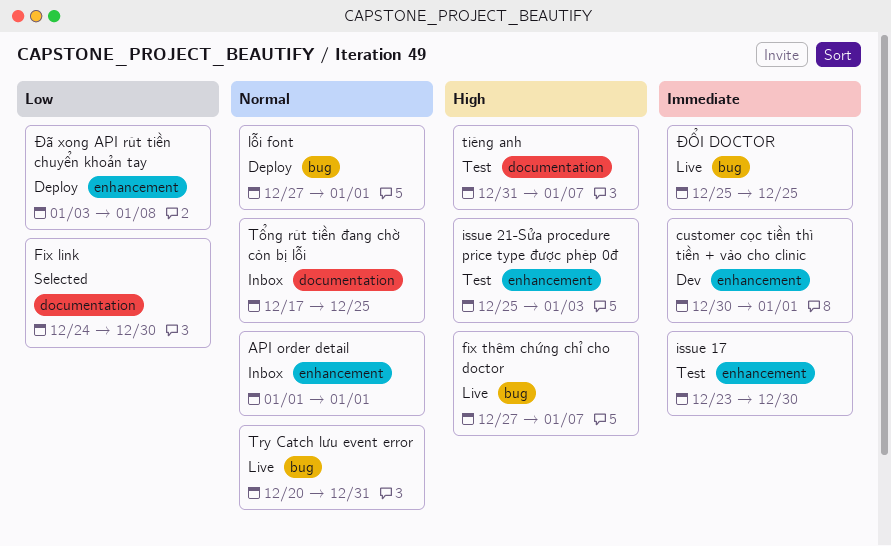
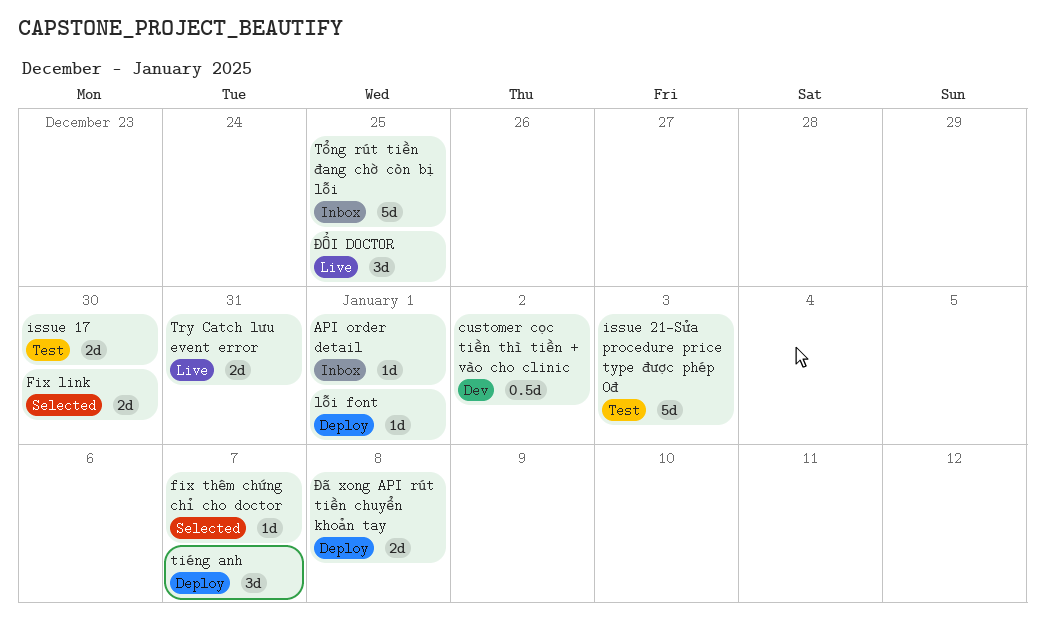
customer cọc tiền thì tiền + vào cho clinic, due: Jan 1 -> Jan 2
fix thêm chứng chỉ cho doctor, status: Live -> Selected
tiéng anh, status: Test -> Deploy

